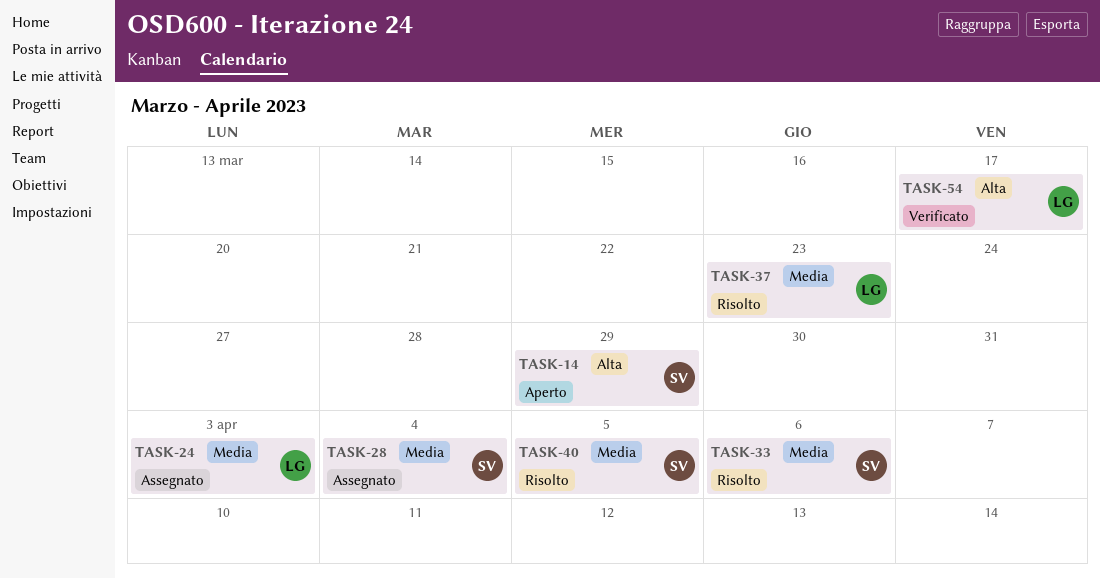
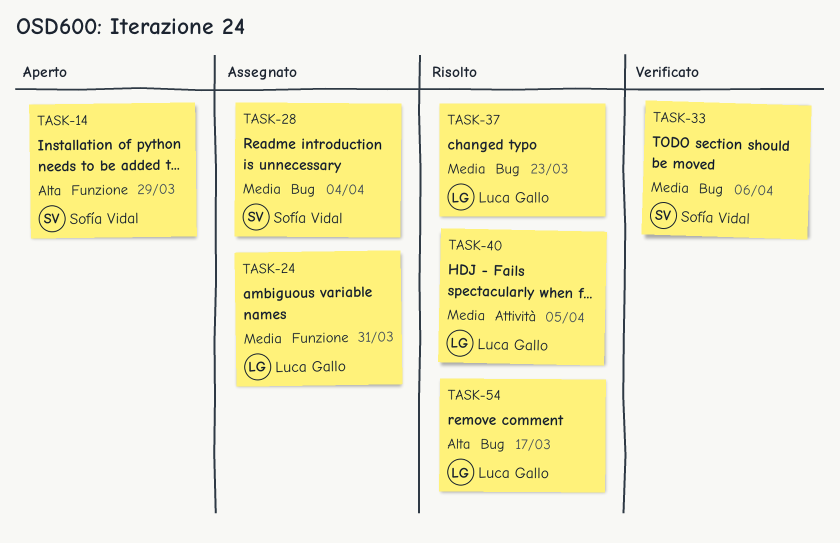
TASK-24, due: Apr 3 -> Mar 31
TASK-33, status: Risolto -> Verificato
TASK-40, owner: Sofía Vidal -> Luca Gallo
TASK-54, status: Verificato -> Risolto

